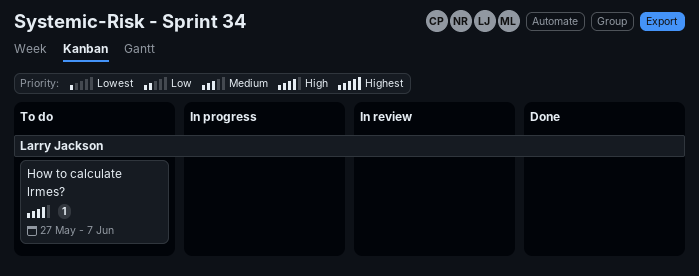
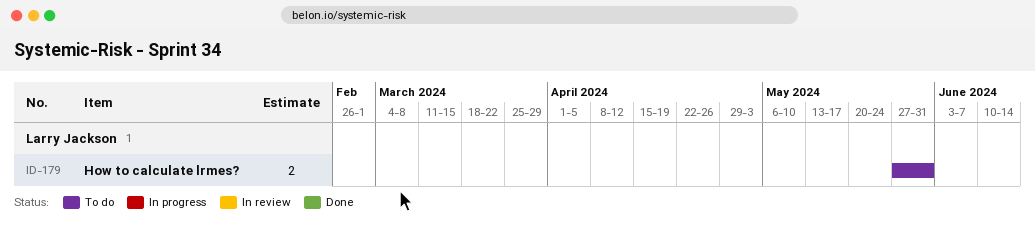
How to calculate lrmes?, estimate: 1 -> 2
How to calculate lrmes?, due: Jun 7 -> May 31

